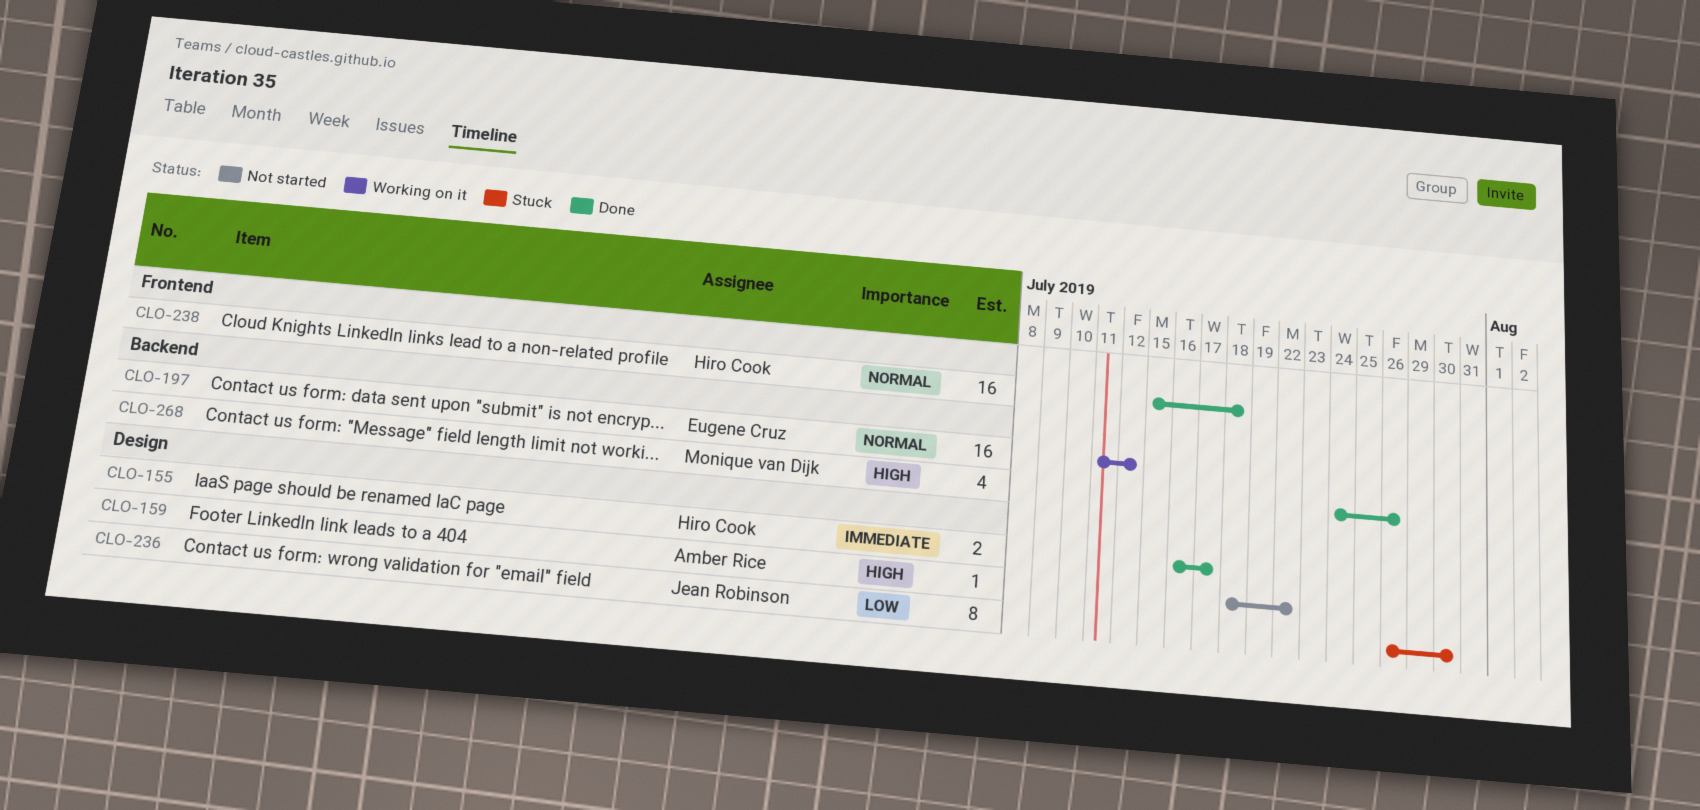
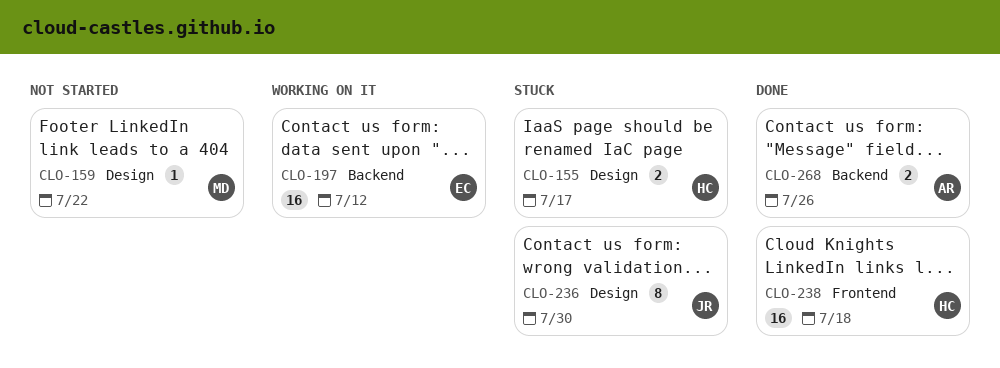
CLO-155, status: Done -> Stuck
CLO-159, owner: Amber Rice -> Monique van Dijk
CLO-268, owner: Monique van Dijk -> Amber Rice
CLO-268, estimate: 4 -> 2

